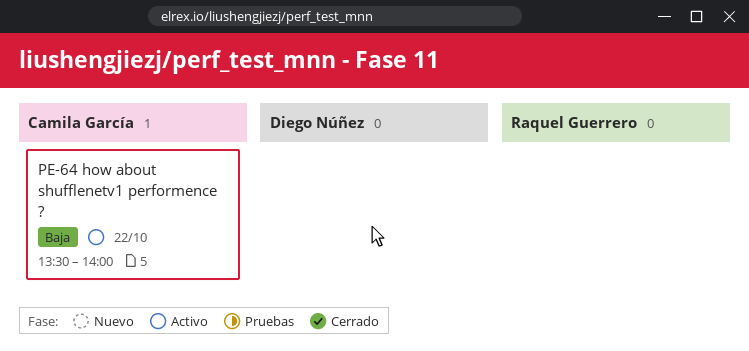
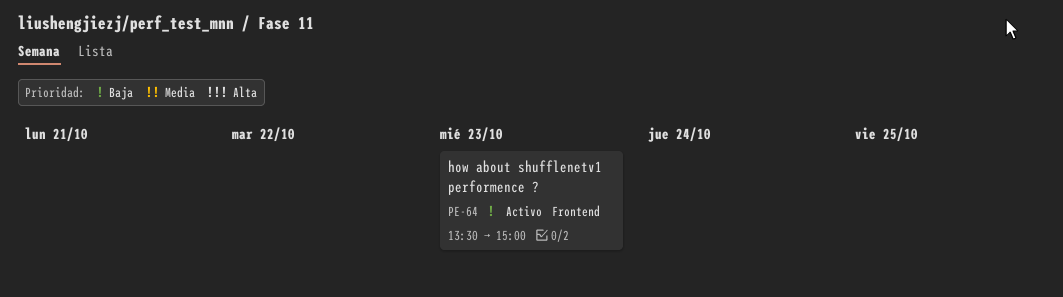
PE-64, day: Oct 22 -> Oct 23
PE-64, ends: 14:00 -> 15:00

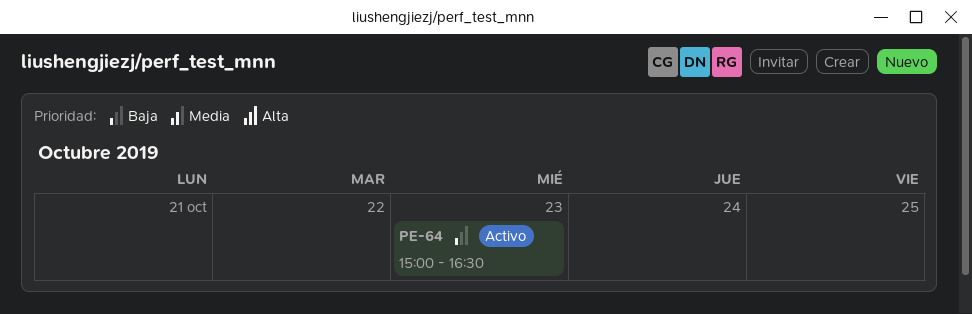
PE-64, begins: 13:30 -> 15:00
PE-64, ends: 15:00 -> 16:30

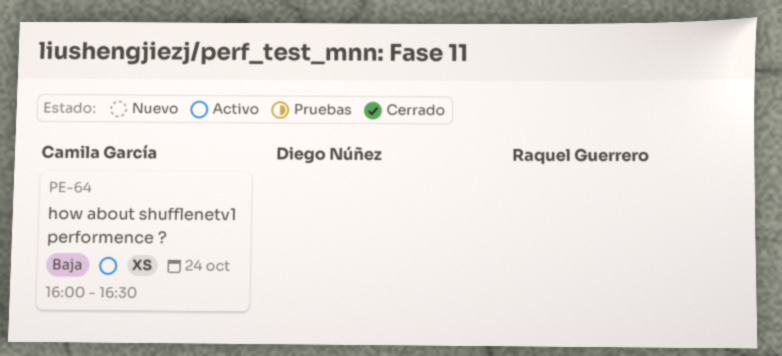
PE-64, day: Oct 23 -> Oct 24
PE-64, begins: 15:00 -> 16:00

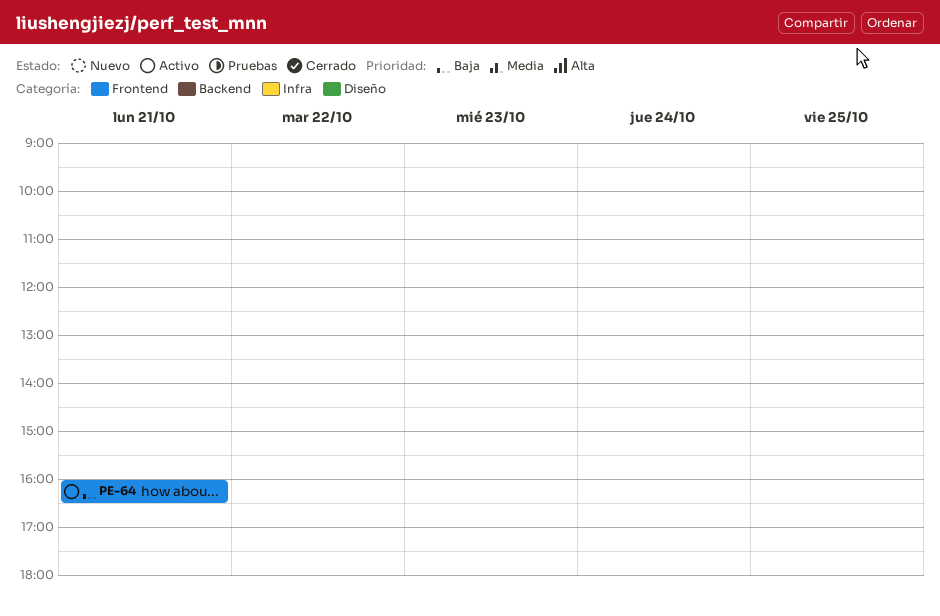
PE-64, day: Oct 24 -> Oct 21

